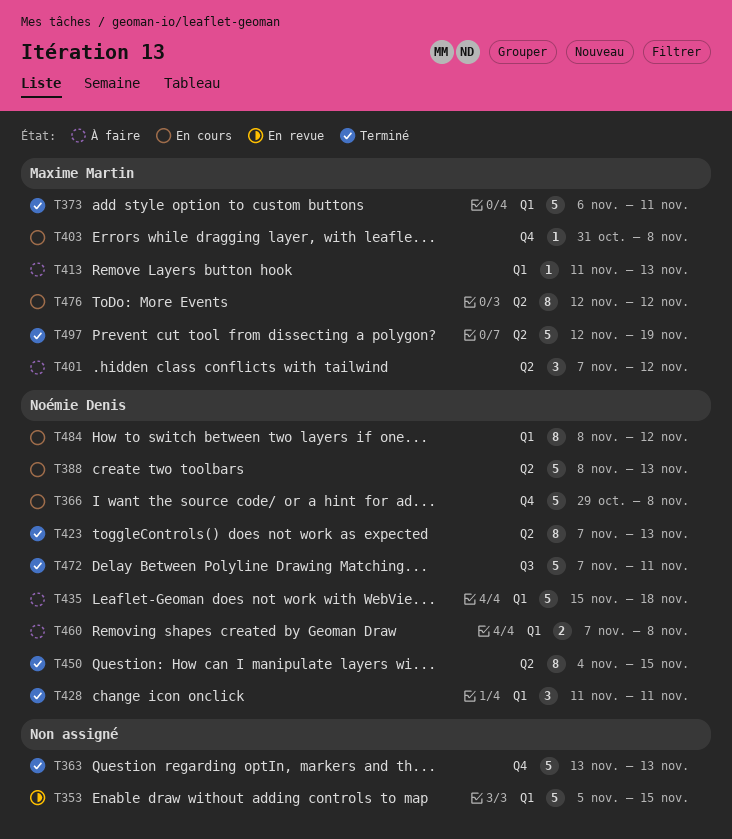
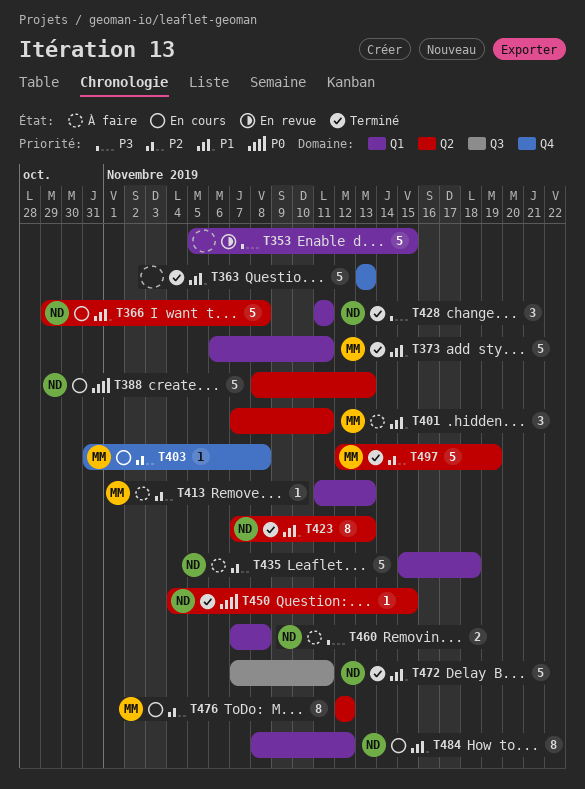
T366, label: Q4 -> Q2
T401, due: Nov 12 -> Nov 11
T450, estimate: 8 -> 1

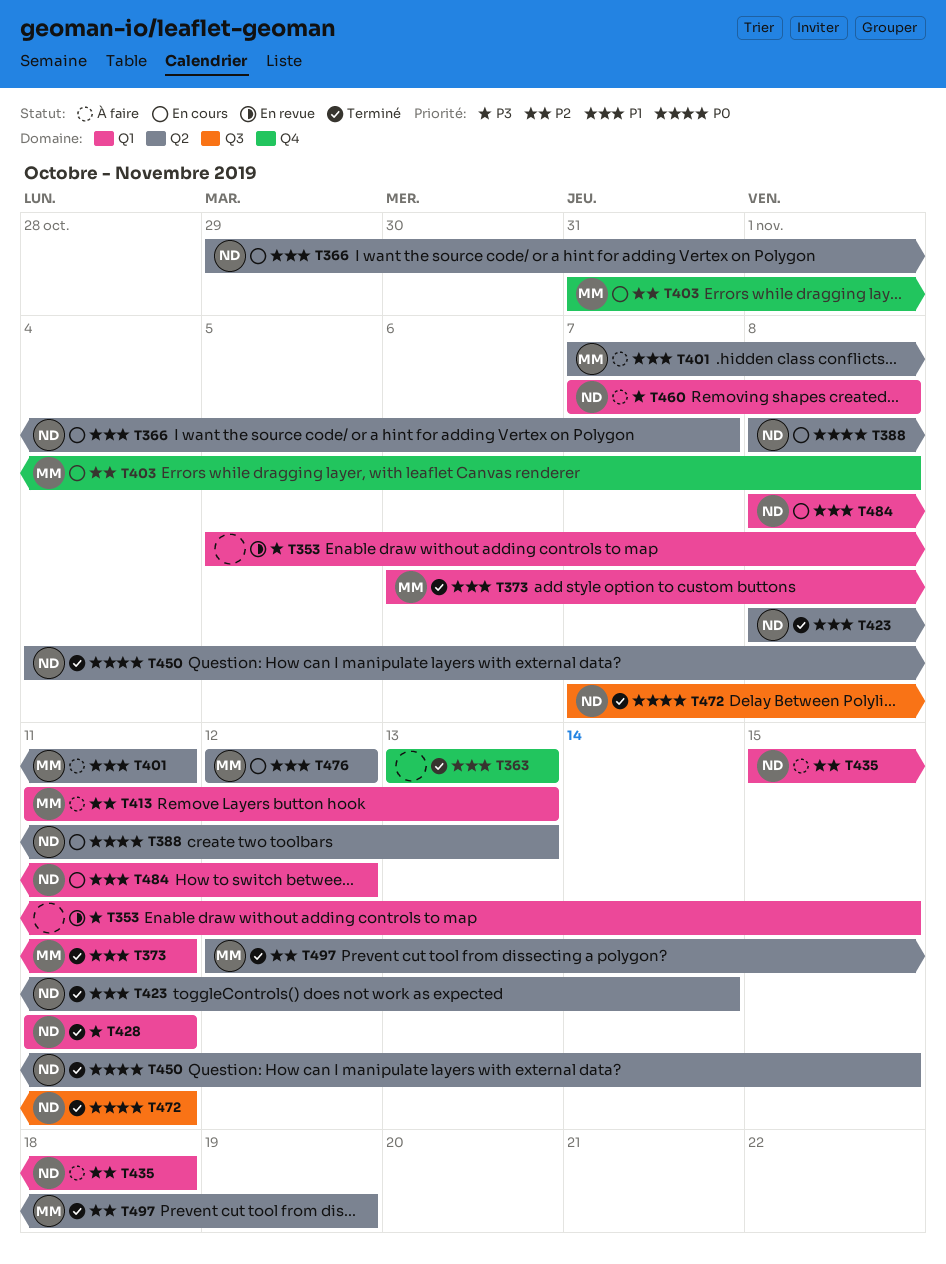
T366, due: Nov 8 -> Nov 7
T423, start: Nov 7 -> Nov 8
T423, due: Nov 13 -> Nov 14
T472, priority: P1 -> P0
T476, priority: P2 -> P1

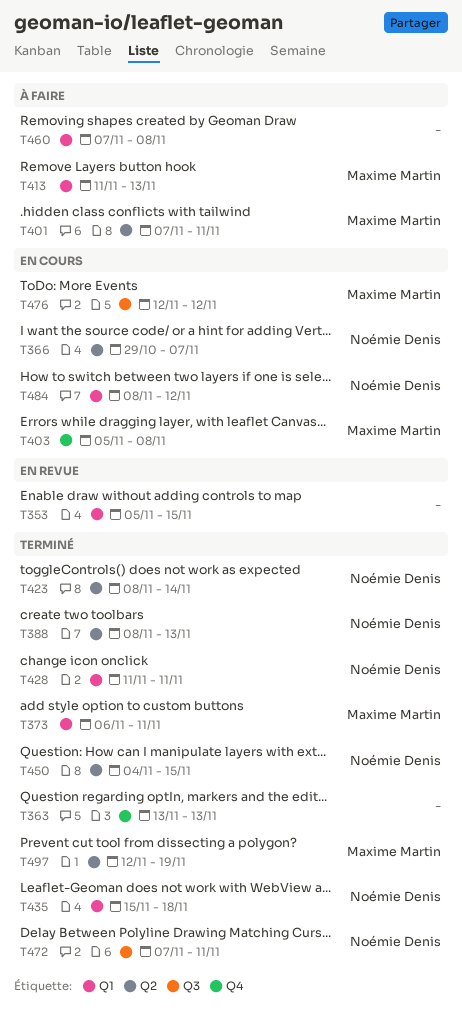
T388, status: En cours -> Terminé
T403, start: Oct 31 -> Nov 5
T435, status: À faire -> Terminé
T460, owner: Noémie Denis -> none
T476, label: Q2 -> Q3

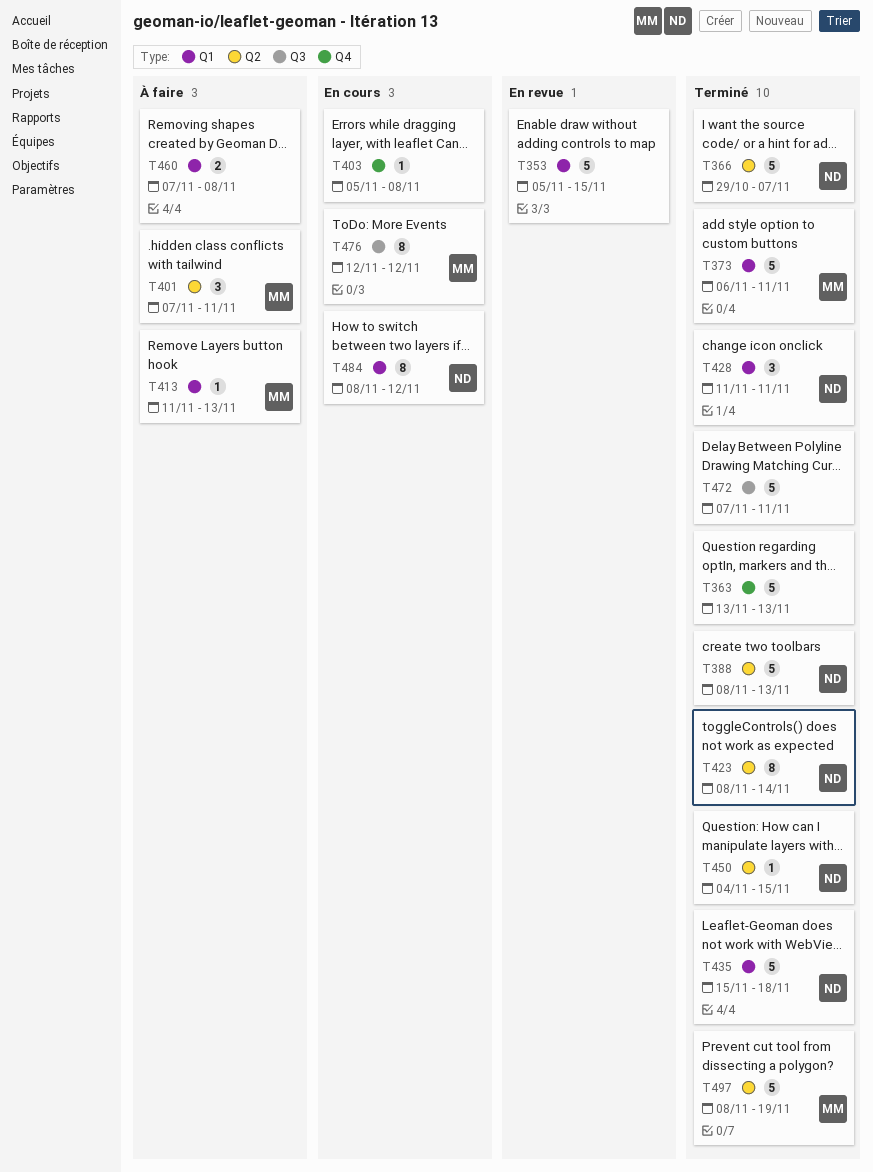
T366, status: En cours -> Terminé
T403, owner: Maxime Martin -> none
T472, owner: Noémie Denis -> none
T497, start: Nov 12 -> Nov 8

